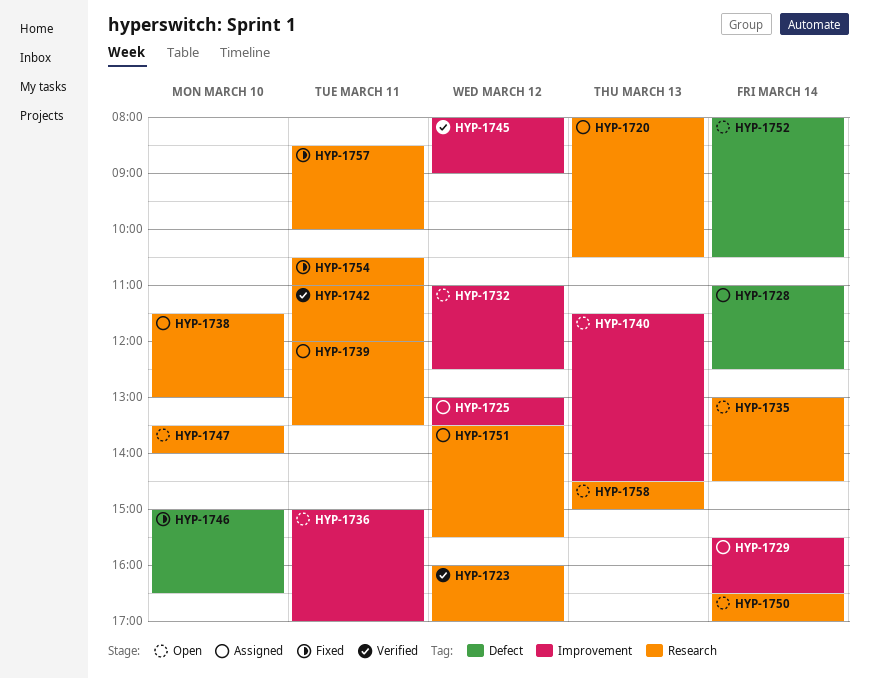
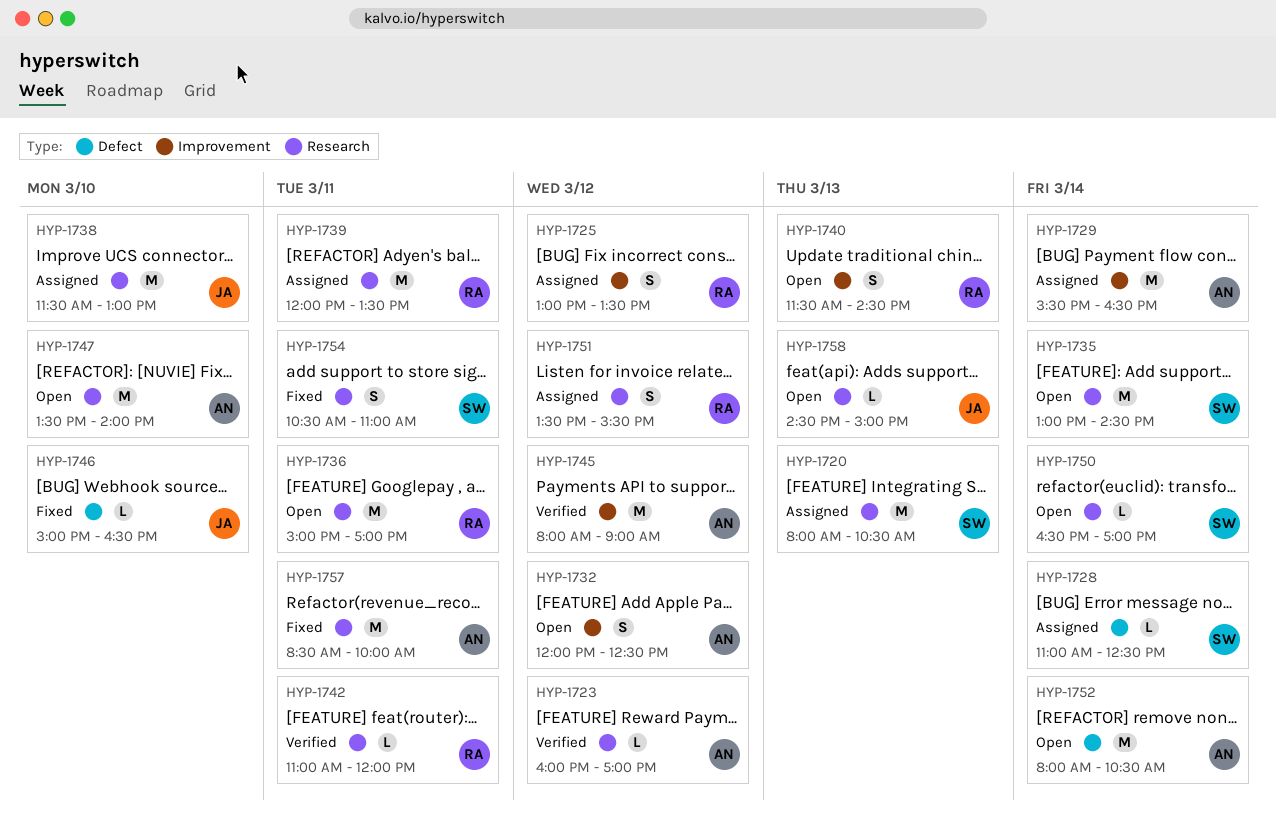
HYP-1732, begins: 11:00 -> 12:00
HYP-1736, label: Improvement -> Research

